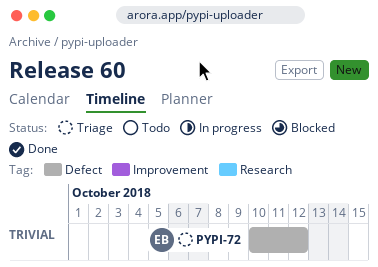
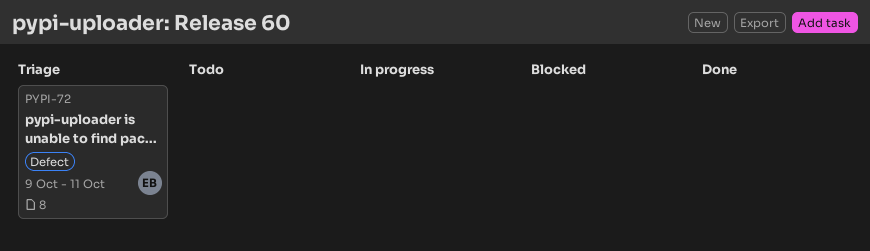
PYPI-72, start: Oct 10 -> Oct 9
PYPI-72, due: Oct 12 -> Oct 11

